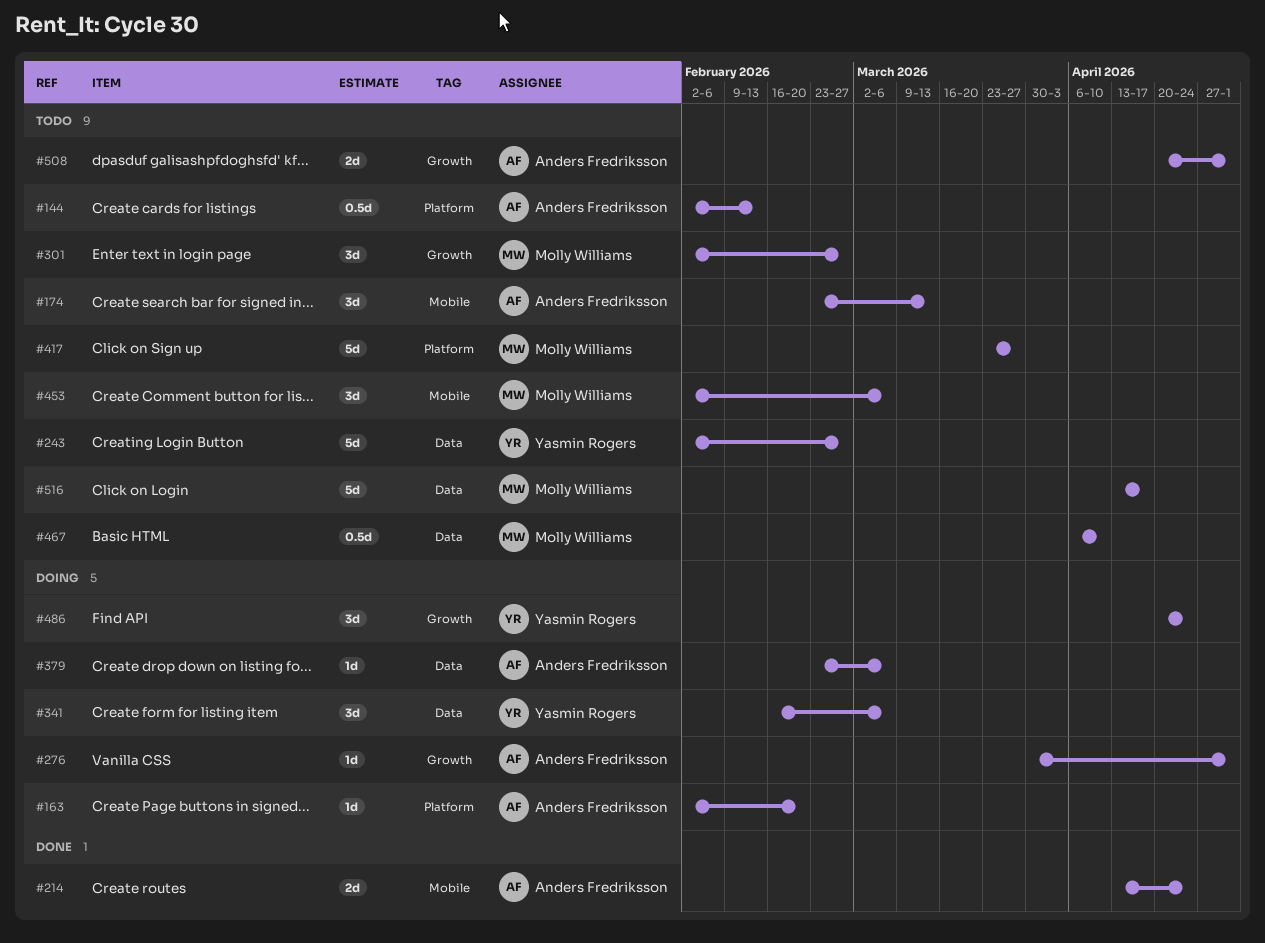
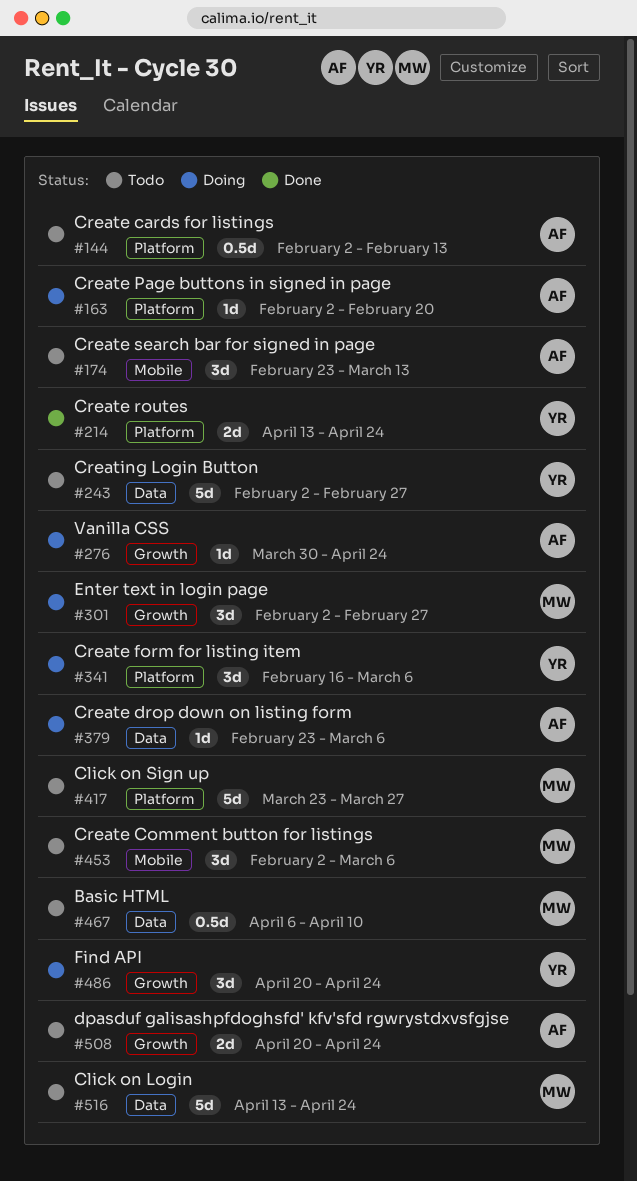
#214, owner: Anders Fredriksson -> Yasmin Rogers
#214, label: Mobile -> Platform
#276, due: May 1 -> Apr 24
#301, status: Todo -> Doing
#341, label: Data -> Platform
#508, due: May 1 -> Apr 24
#516, due: Apr 17 -> Apr 24

